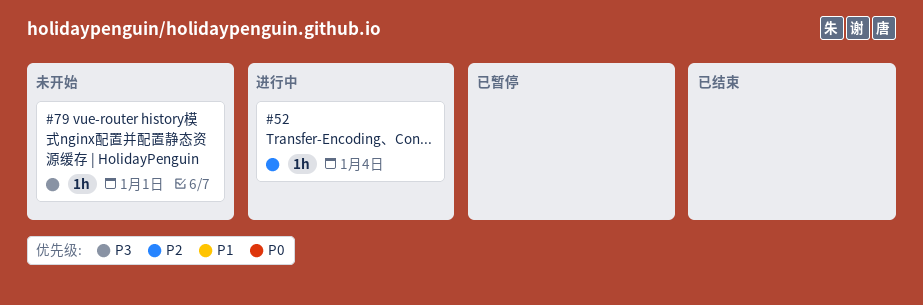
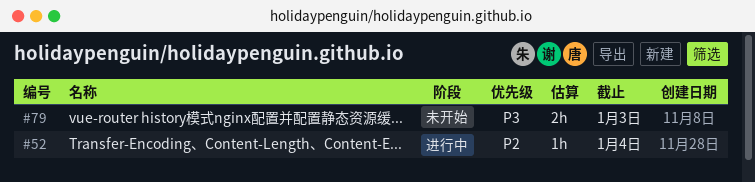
#79, estimate: 1h -> 2h
#79, due: Jan 1 -> Jan 3

